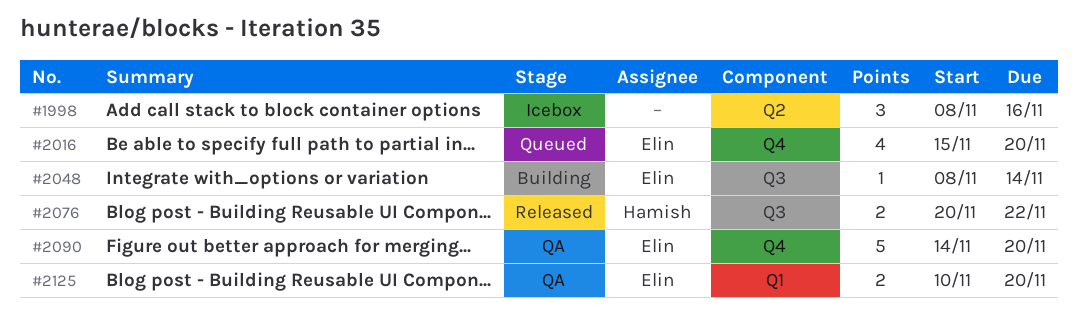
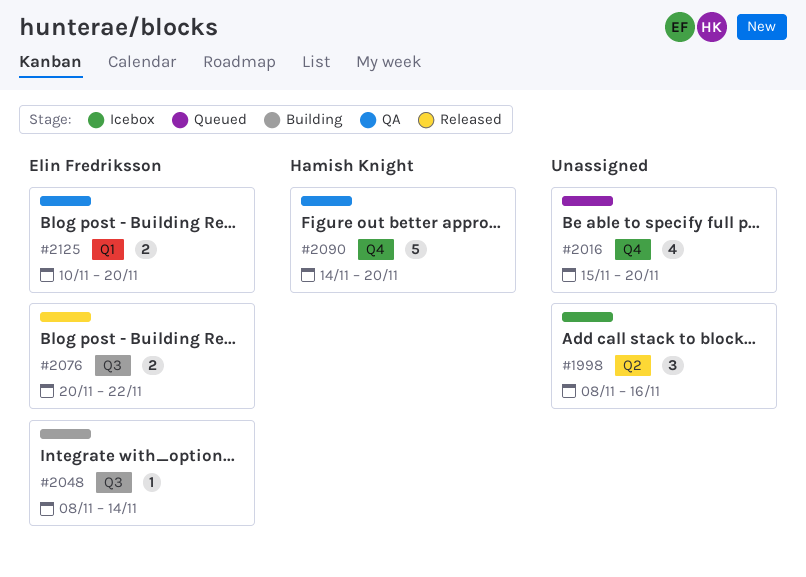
#2016, owner: Elin Fredriksson -> none
#2076, owner: Hamish Knight -> Elin Fredriksson
#2090, owner: Elin Fredriksson -> Hamish Knight

